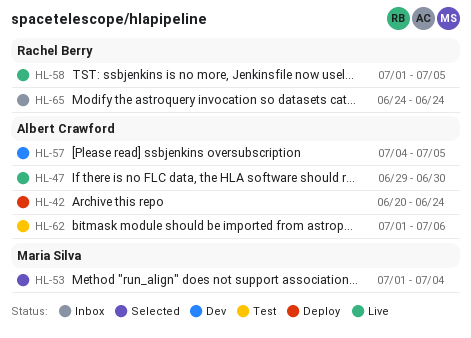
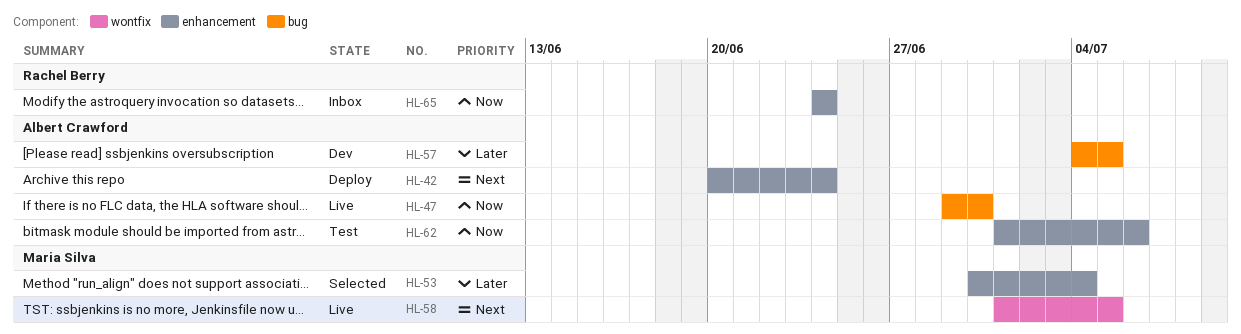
HL-53, start: Jul 1 -> Jun 30
HL-58, owner: Rachel Berry -> Maria Silva

